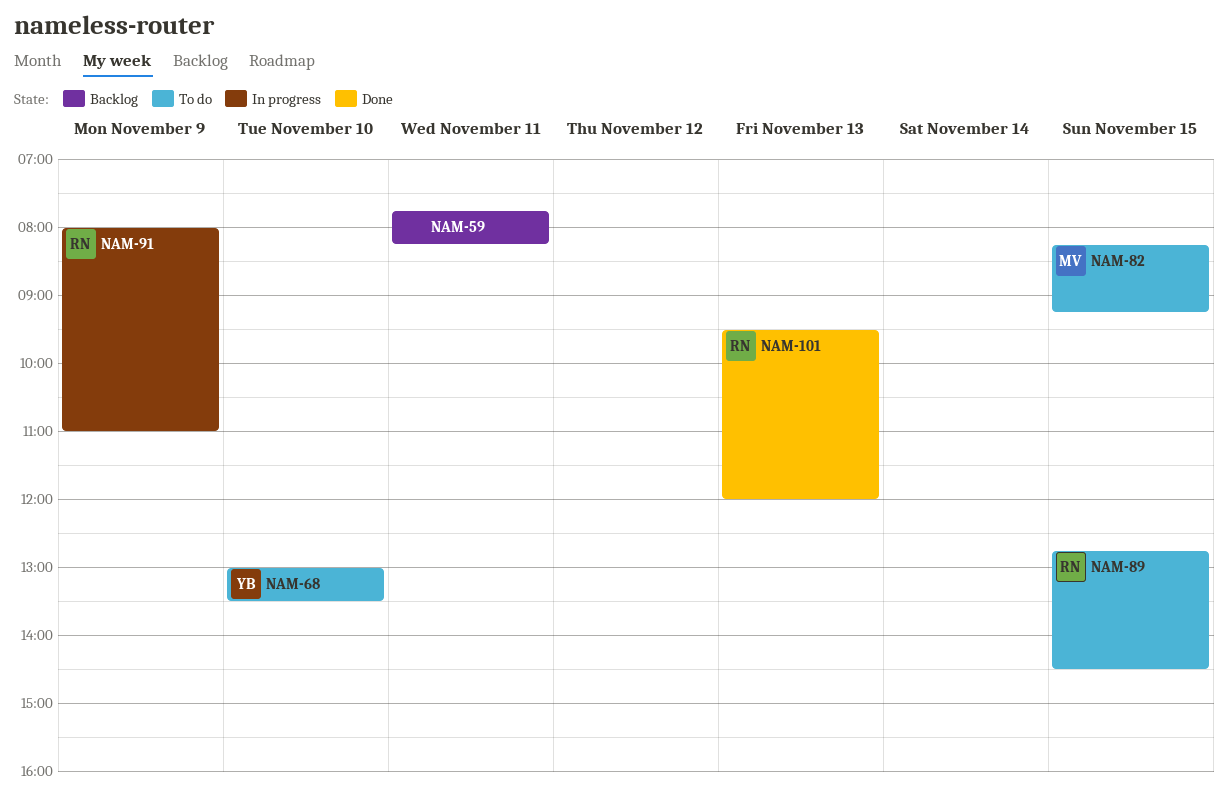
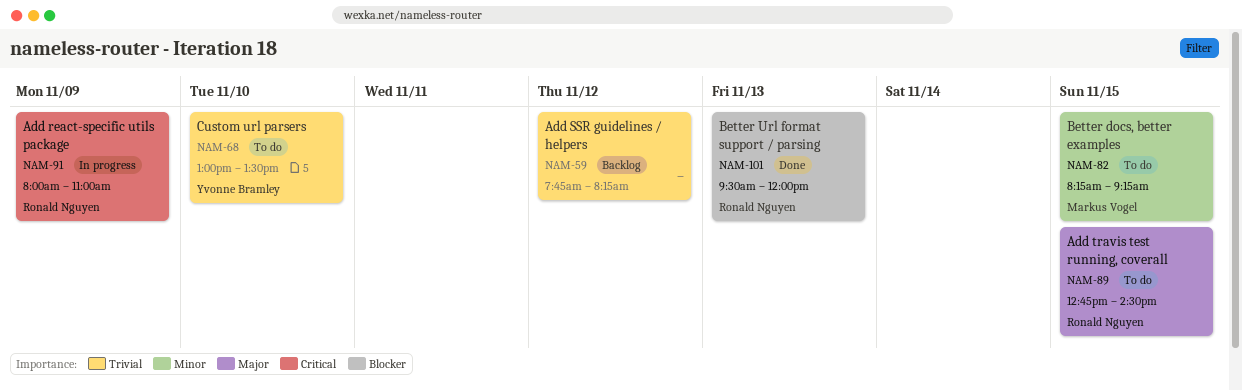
NAM-59, day: Nov 11 -> Nov 12

